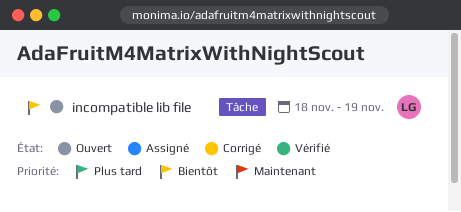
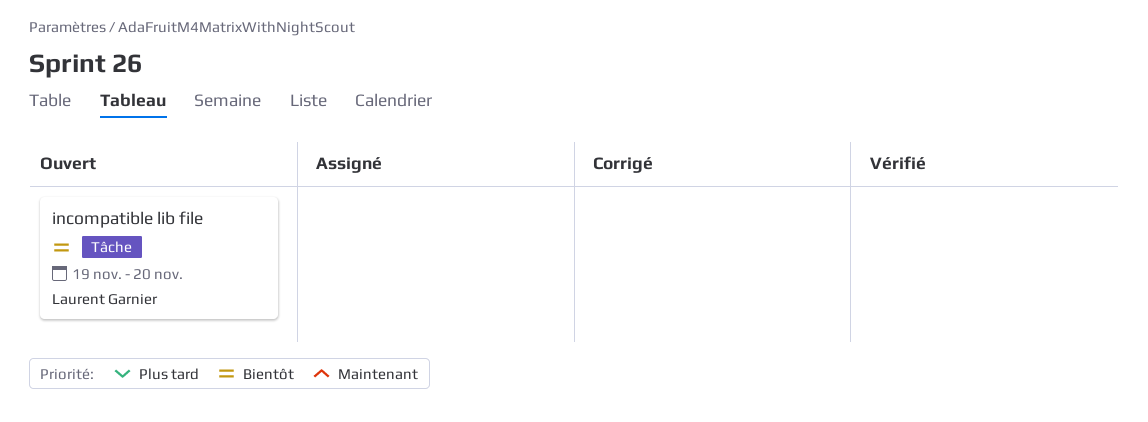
incompatible lib file, start: Nov 18 -> Nov 19
incompatible lib file, due: Nov 19 -> Nov 20

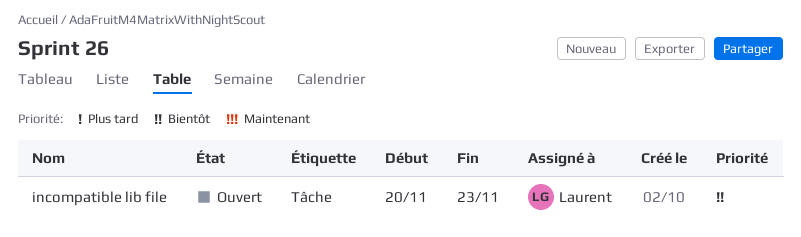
incompatible lib file, start: Nov 19 -> Nov 20
incompatible lib file, due: Nov 20 -> Nov 23

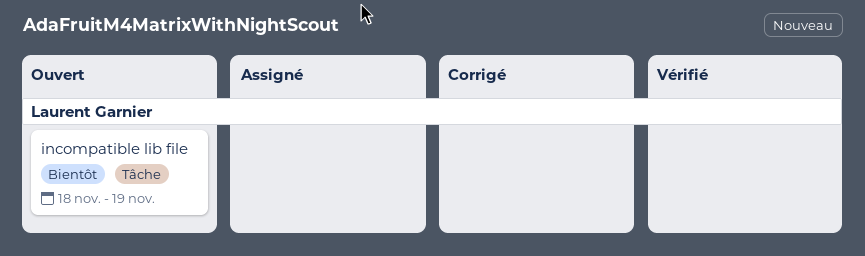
incompatible lib file, start: Nov 20 -> Nov 18
incompatible lib file, due: Nov 23 -> Nov 19

